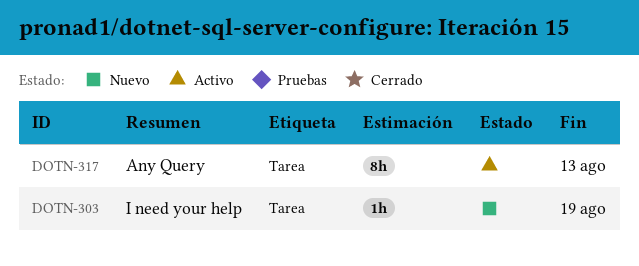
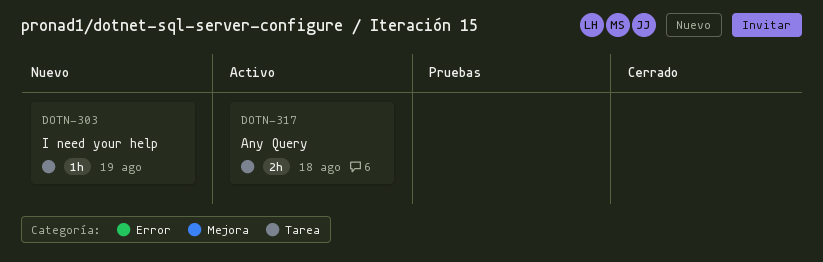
DOTN-317, estimate: 8h -> 2h
DOTN-317, due: Aug 13 -> Aug 18

